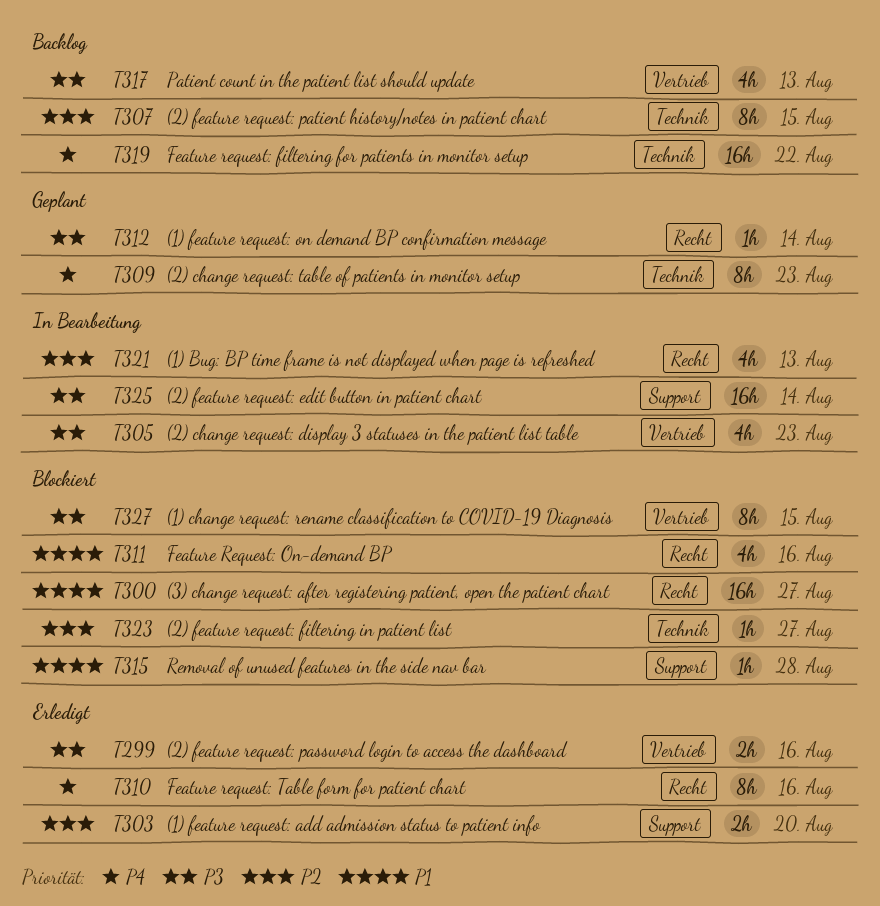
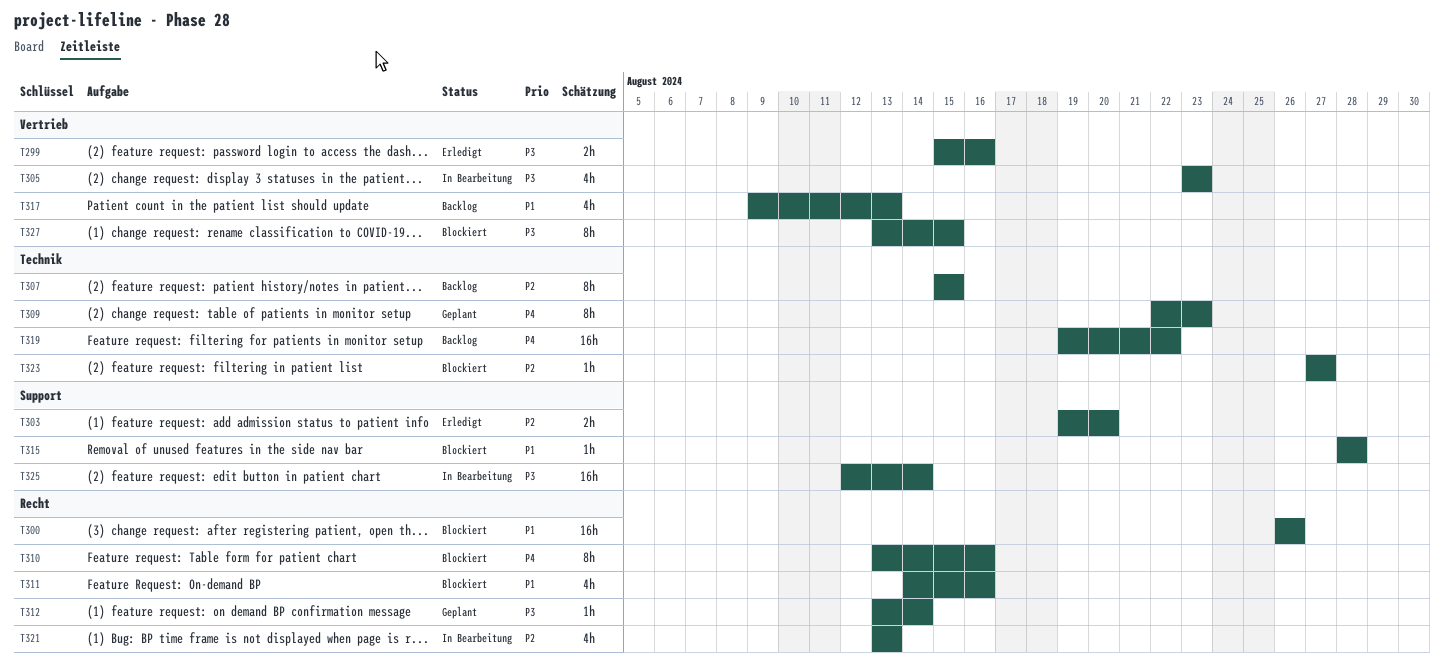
T300, due: Aug 27 -> Aug 26
T310, status: Erledigt -> Blockiert
T317, priority: P3 -> P1

